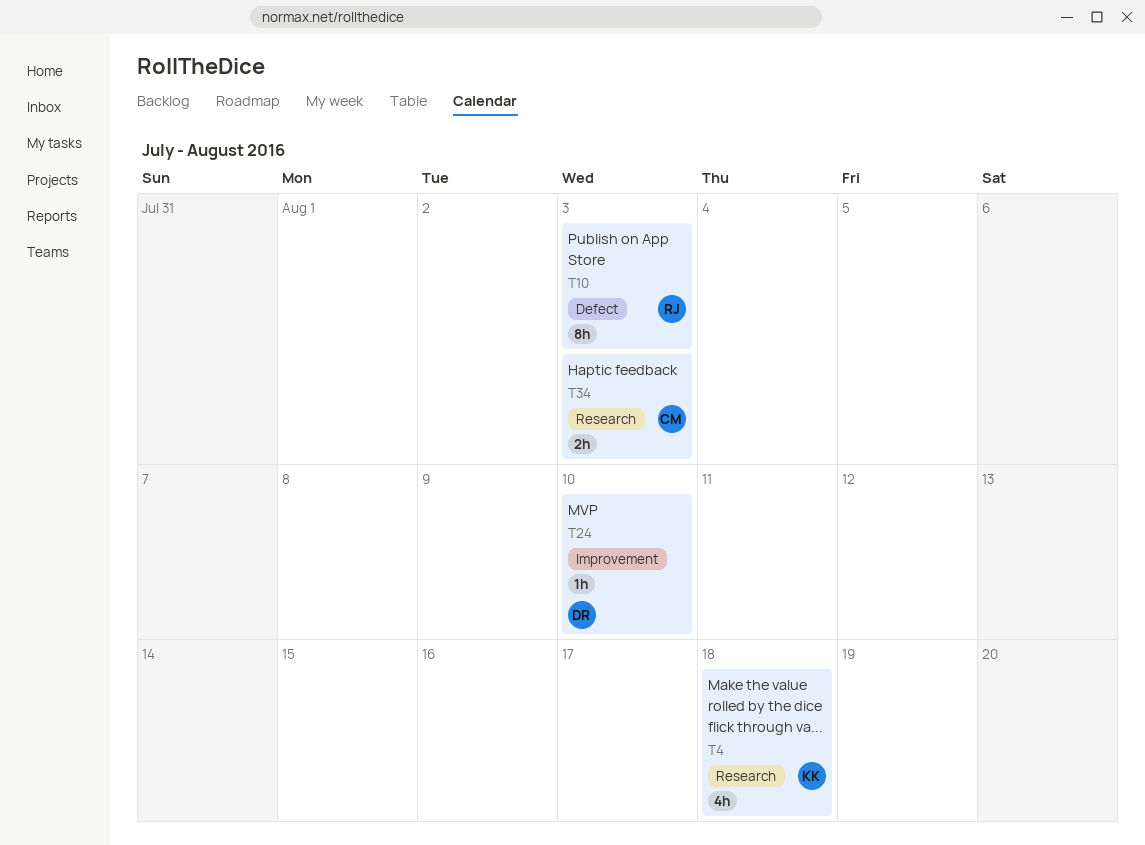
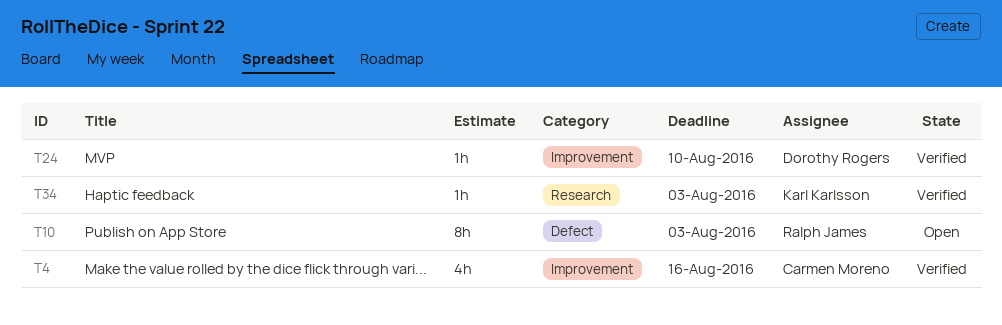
T4, owner: Karl Karlsson -> Carmen Moreno
T4, label: Research -> Improvement
T4, due: Aug 18 -> Aug 16
T34, owner: Carmen Moreno -> Karl Karlsson
T34, estimate: 2h -> 1h

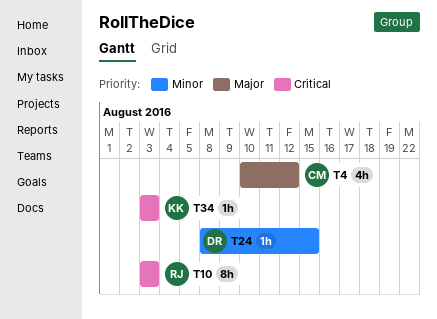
T4, due: Aug 16 -> Aug 12
T24, due: Aug 10 -> Aug 15

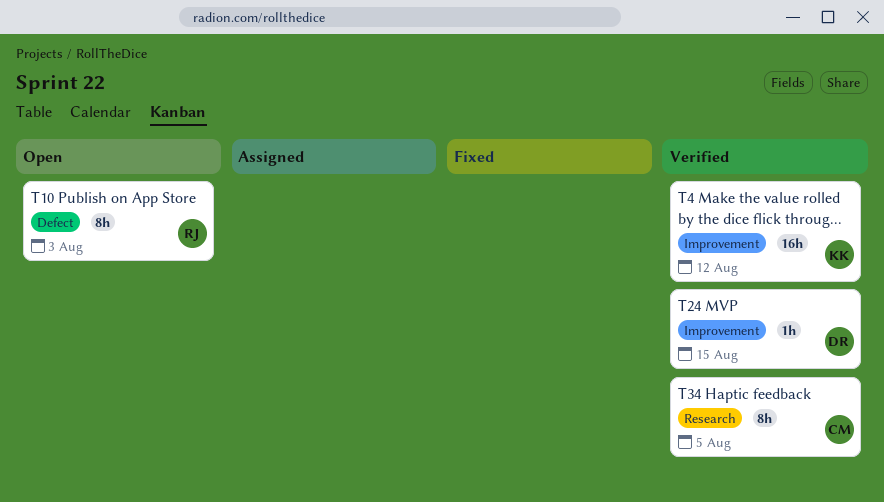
T4, owner: CM -> KK
T4, estimate: 4h -> 16h
T34, owner: KK -> CM
T34, estimate: 1h -> 8h
T34, due: Aug 3 -> Aug 5

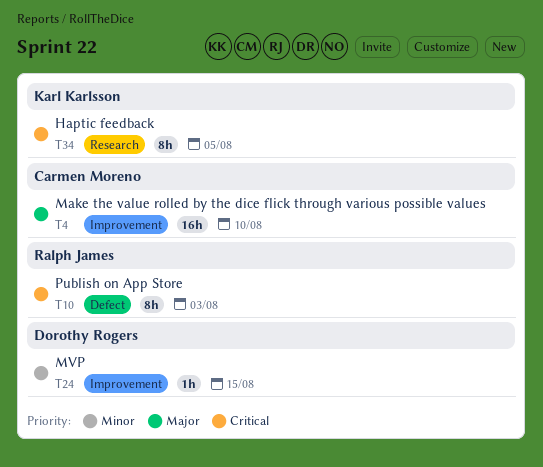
T4, owner: Karl Karlsson -> Carmen Moreno
T4, due: Aug 12 -> Aug 10
T34, owner: Carmen Moreno -> Karl Karlsson

